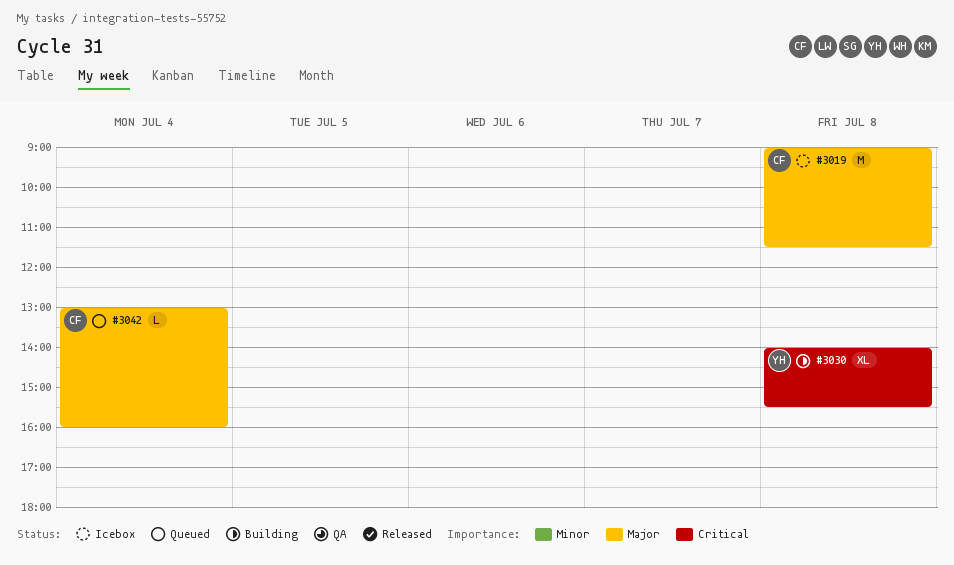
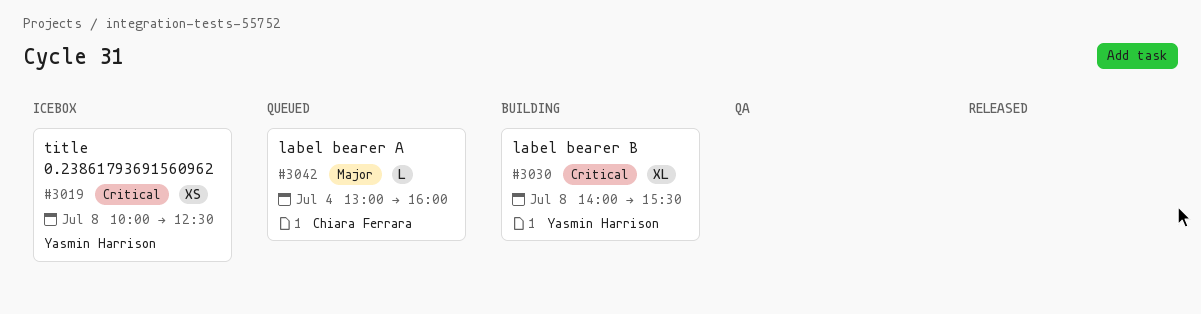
#3019, owner: Chiara Ferrara -> Yasmin Harrison
#3019, priority: Major -> Critical
#3019, estimate: M -> XS
#3019, begins: 09:00 -> 10:00
#3019, ends: 11:30 -> 12:30

